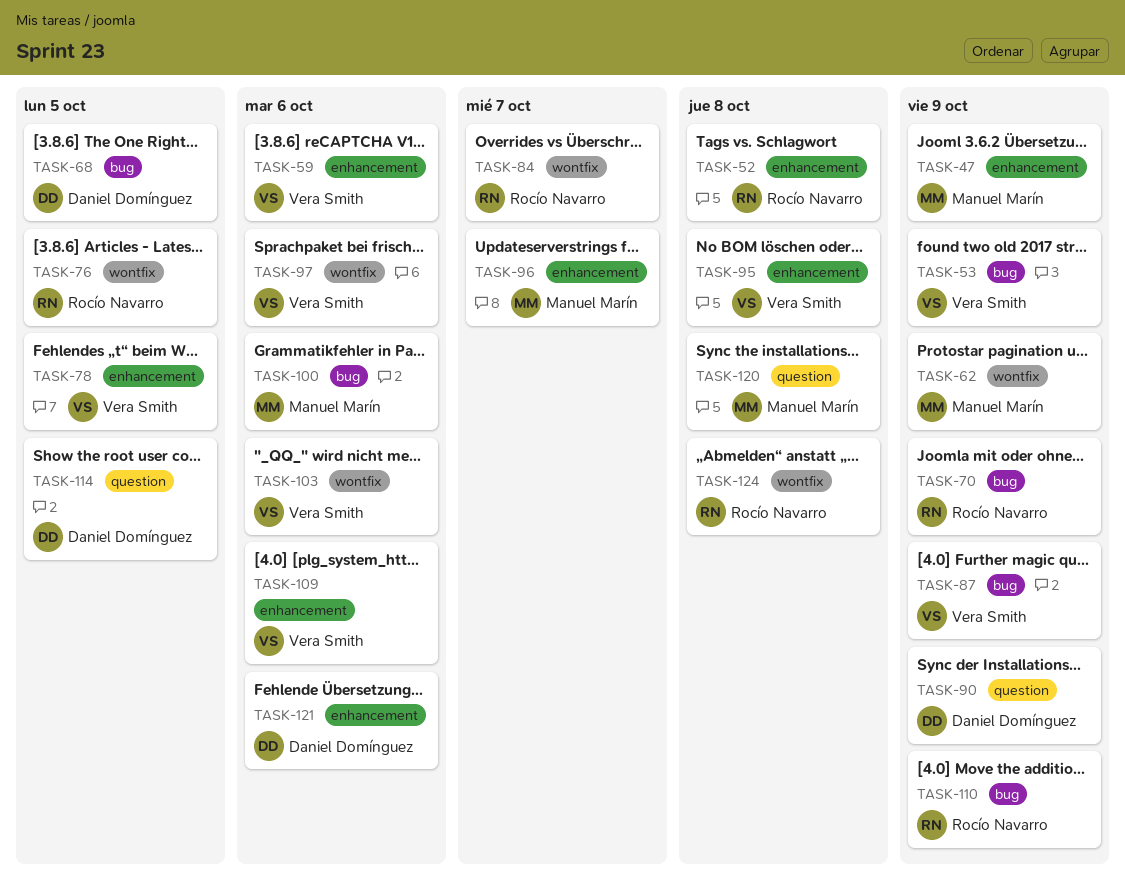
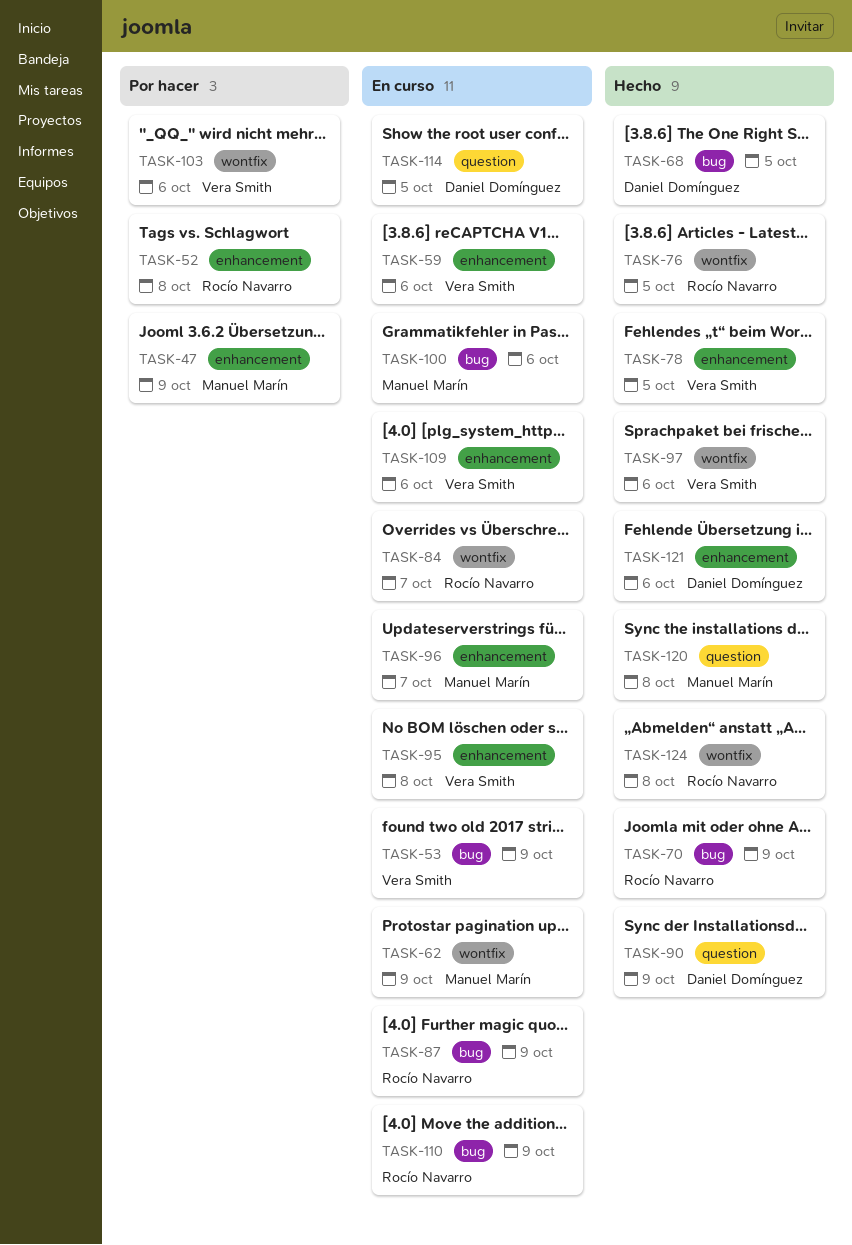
TASK-87, owner: Vera Smith -> Rocío Navarro

